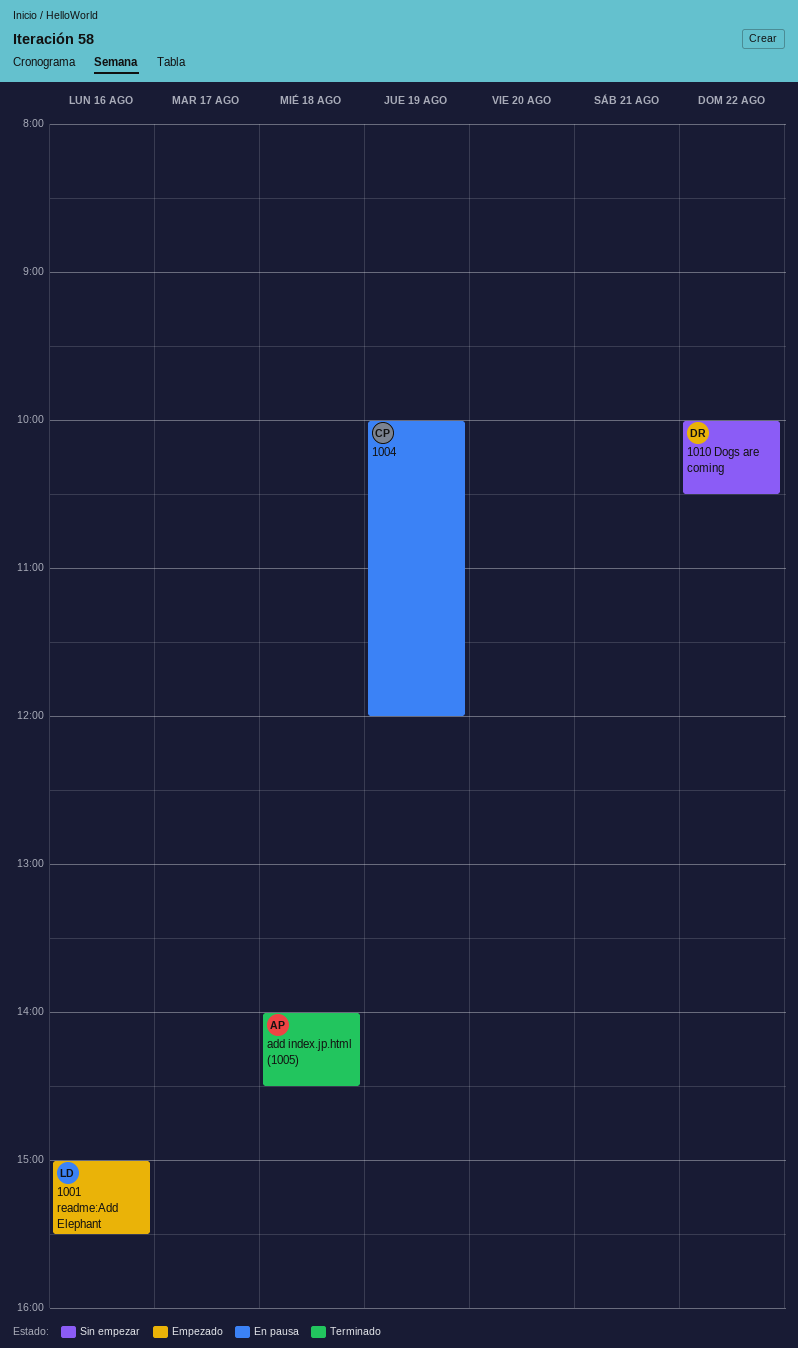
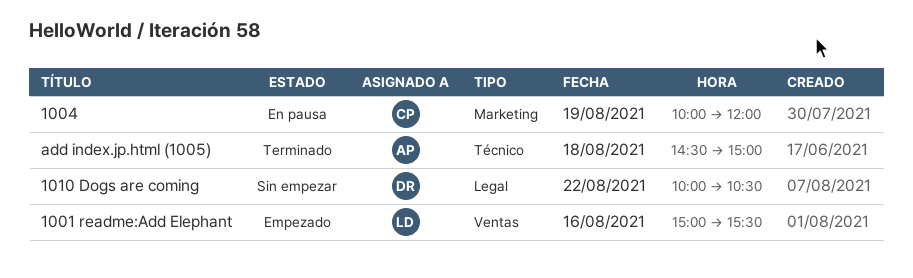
add index.jp.html (1005), begins: 14:00 -> 14:30
add index.jp.html (1005), ends: 14:30 -> 15:00

